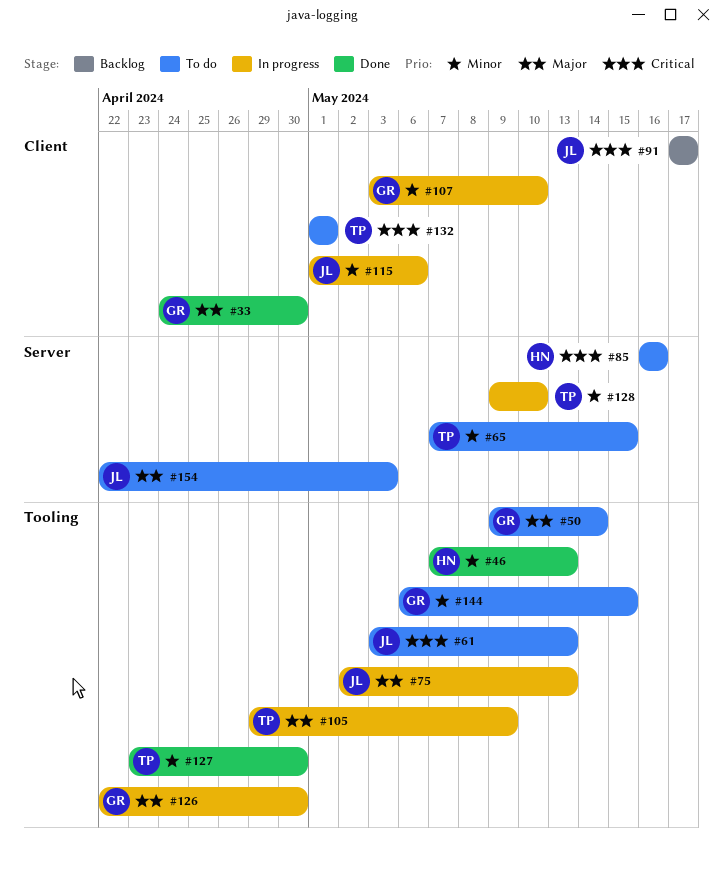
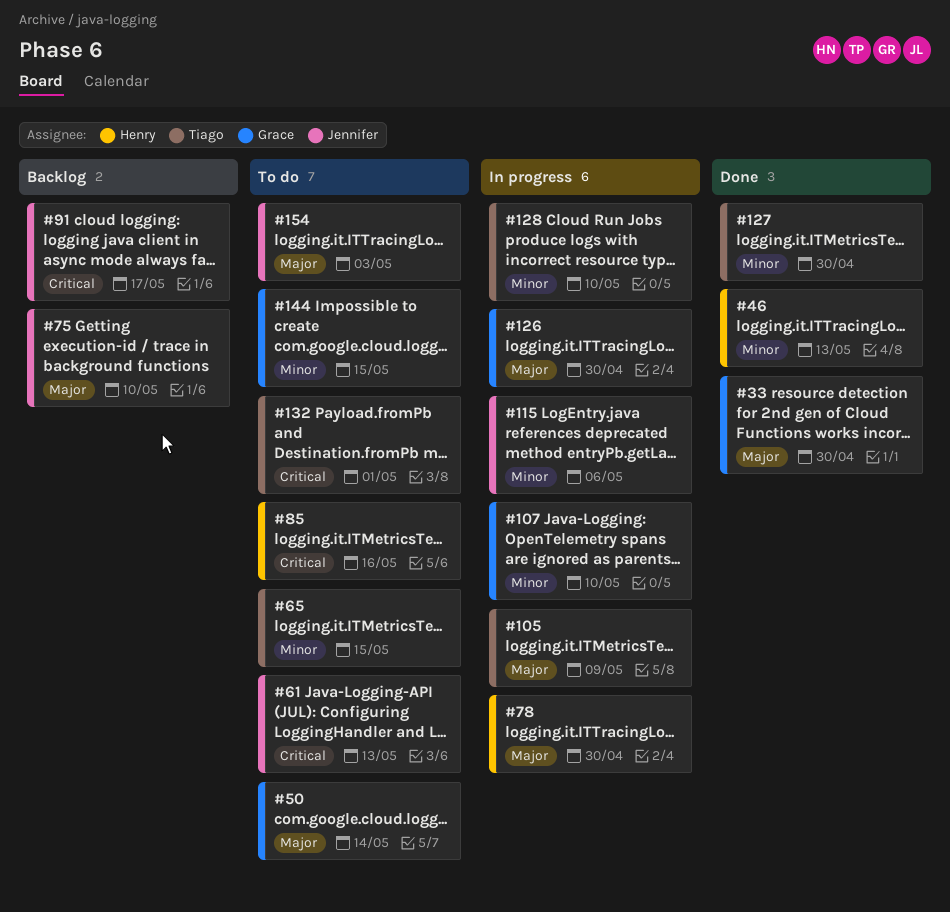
#75, status: In progress -> Backlog
#75, due: May 13 -> May 10
#78: none -> present

